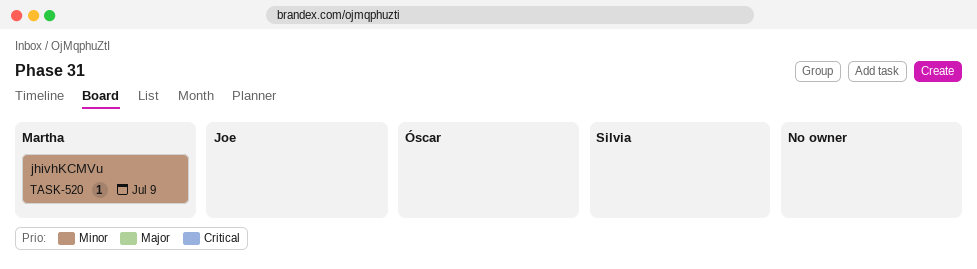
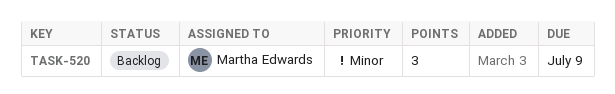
TASK-520, estimate: 1 -> 3

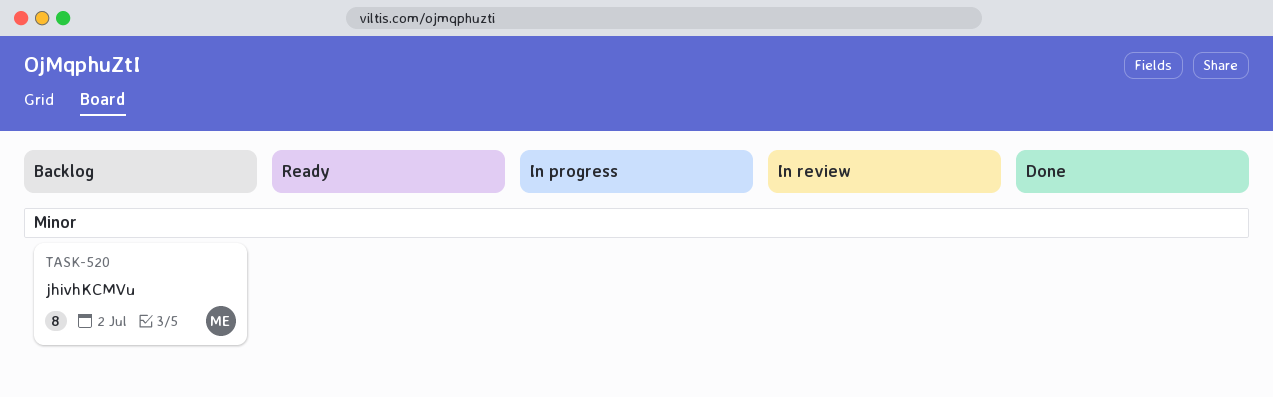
TASK-520, estimate: 3 -> 8
TASK-520, due: Jul 9 -> Jul 2

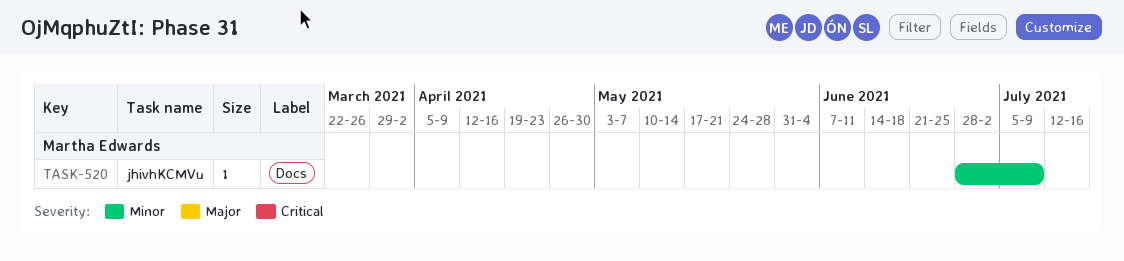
TASK-520, estimate: 8 -> 1
TASK-520, due: Jul 2 -> Jul 9

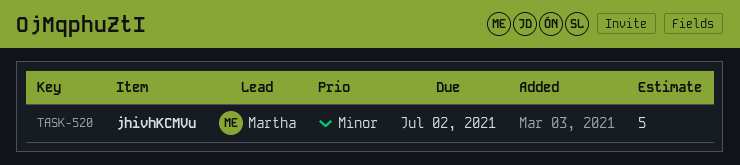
TASK-520, estimate: 1 -> 5
TASK-520, due: Jul 9 -> Jul 2

